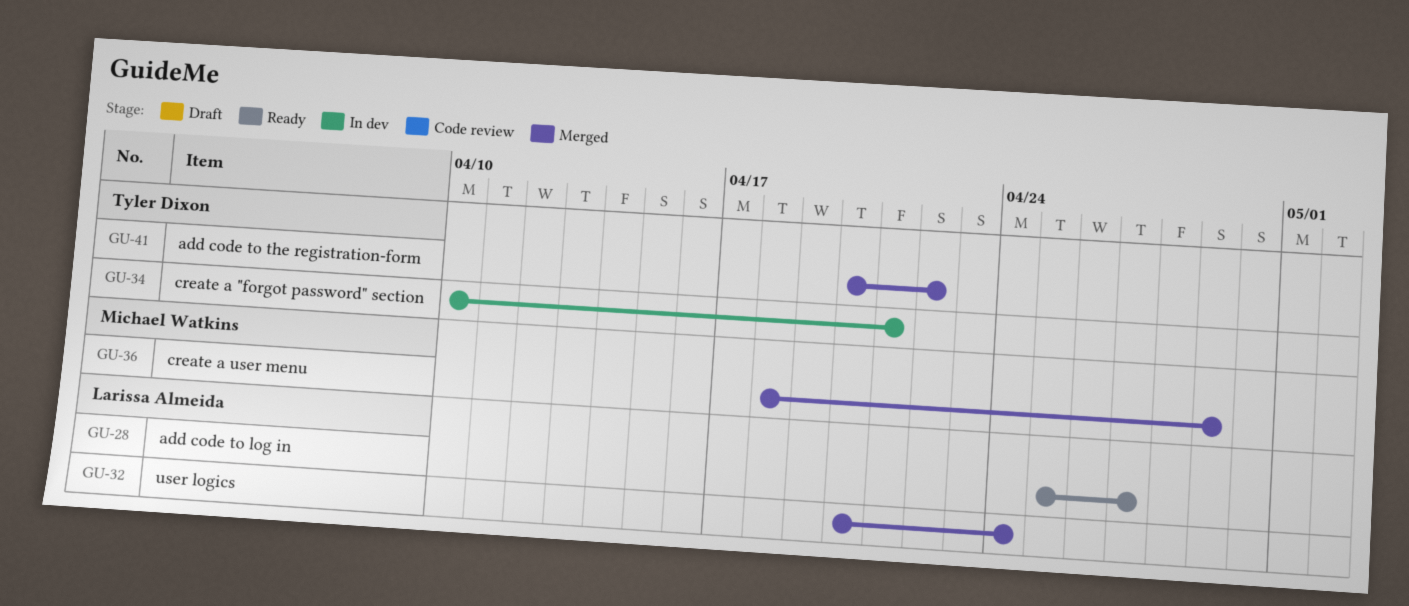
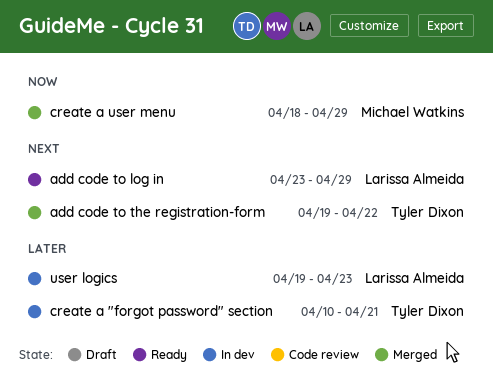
add code to log in, start: Apr 25 -> Apr 23
add code to log in, due: Apr 27 -> Apr 29
add code to the registration-form, start: Apr 20 -> Apr 19
user logics, status: Merged -> In dev
user logics, start: Apr 20 -> Apr 19
user logics, due: Apr 24 -> Apr 23

